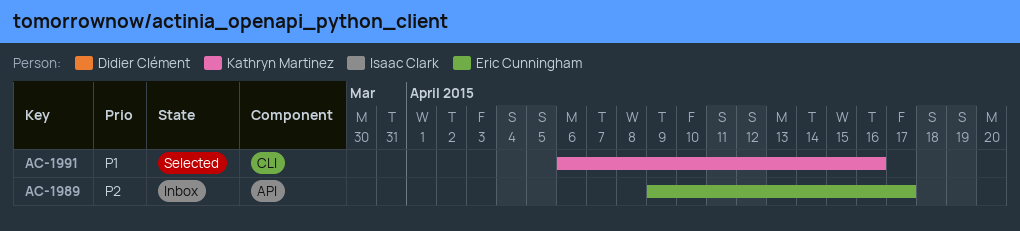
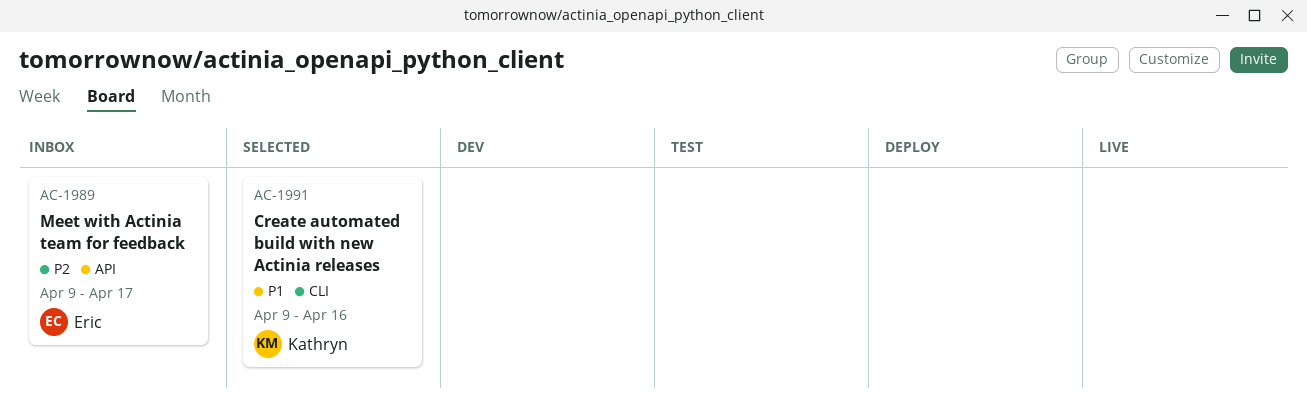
AC-1991, start: Apr 6 -> Apr 9

